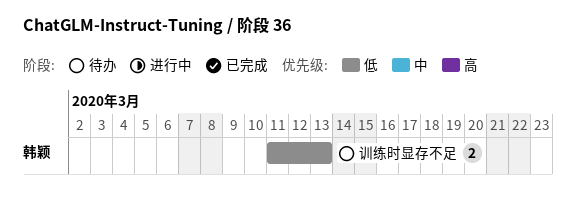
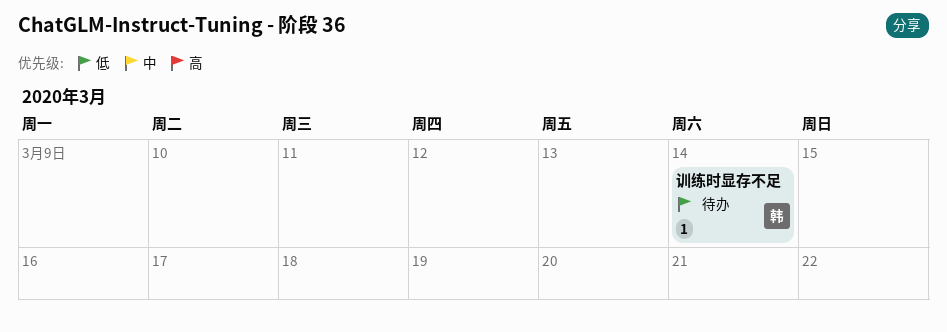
训练时显存不足, estimate: 2 -> 1
训练时显存不足, due: Mar 13 -> Mar 14

